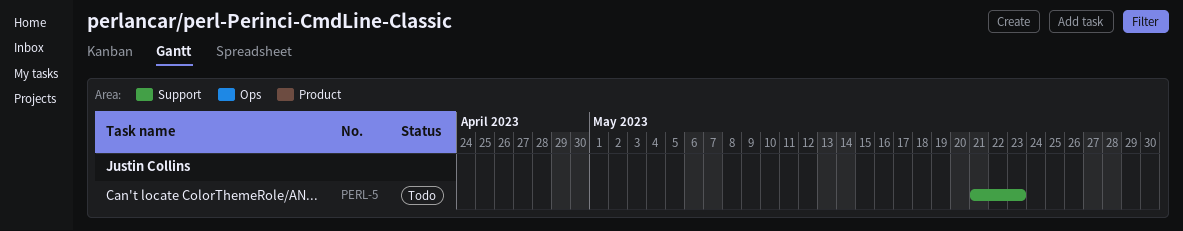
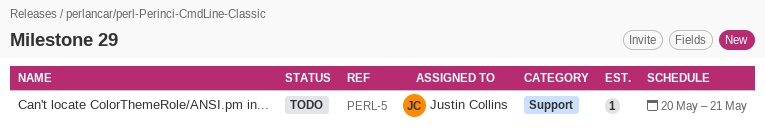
PERL-5, start: May 21 -> May 20
PERL-5, due: May 23 -> May 21

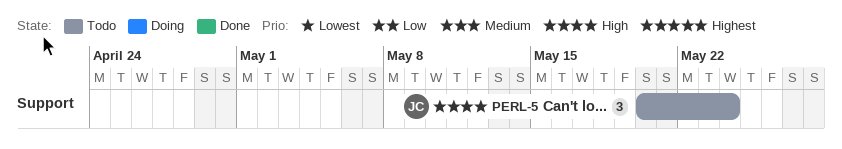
PERL-5, estimate: 1 -> 3
PERL-5, due: May 21 -> May 24

